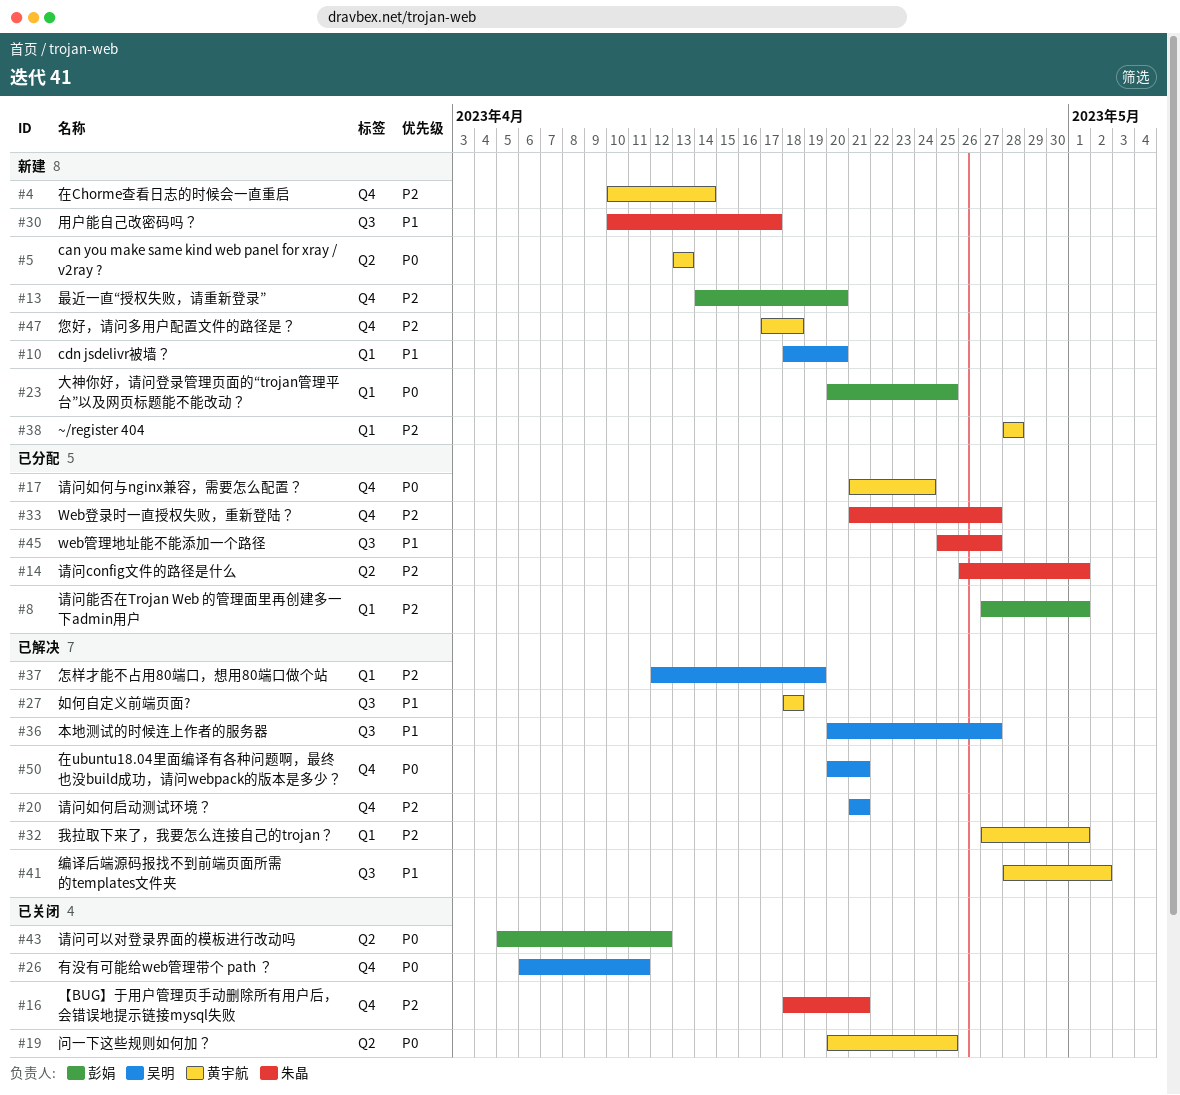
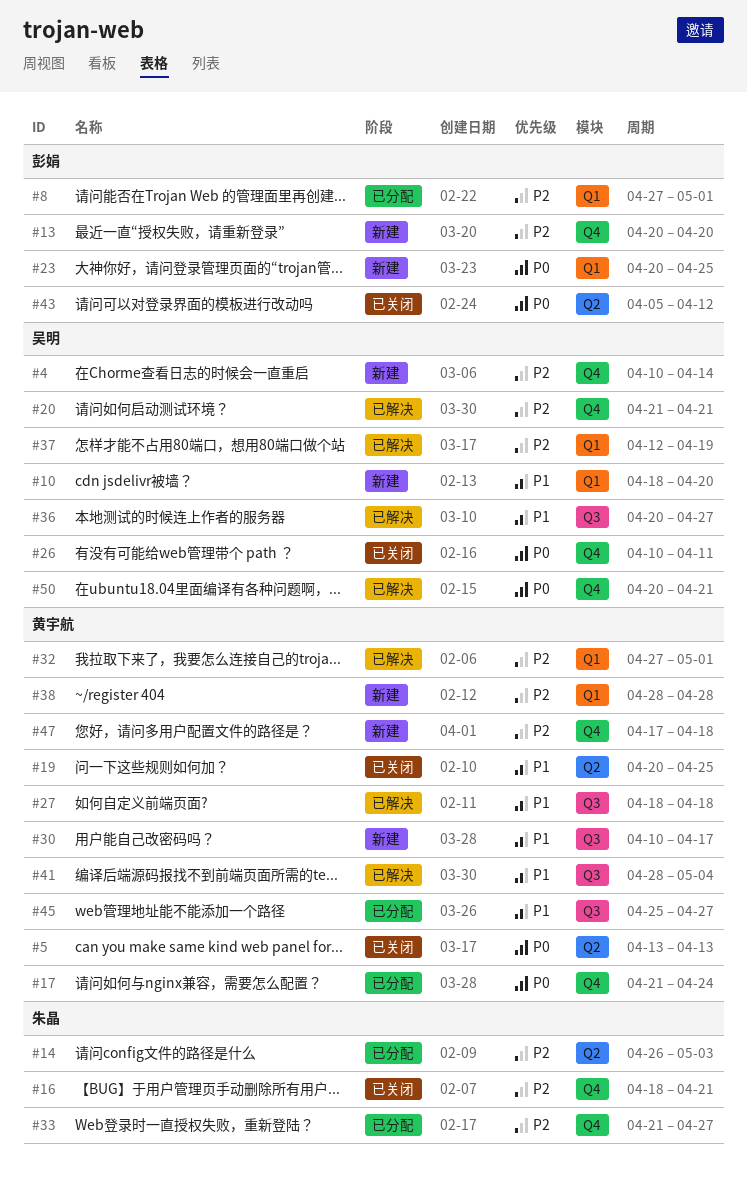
#4, owner: 黄宇航 -> 吴明
#5, status: 新建 -> 已关闭
#13, start: Apr 14 -> Apr 20
#14, due: May 1 -> May 3
#19, priority: P0 -> P1
#26, start: Apr 6 -> Apr 10
#30, owner: 朱晶 -> 黄宇航
#41, due: May 2 -> May 4
#45, owner: 朱晶 -> 黄宇航

